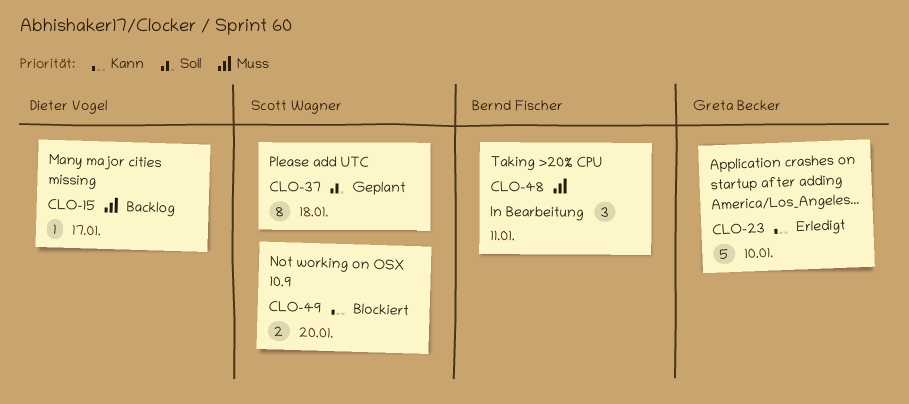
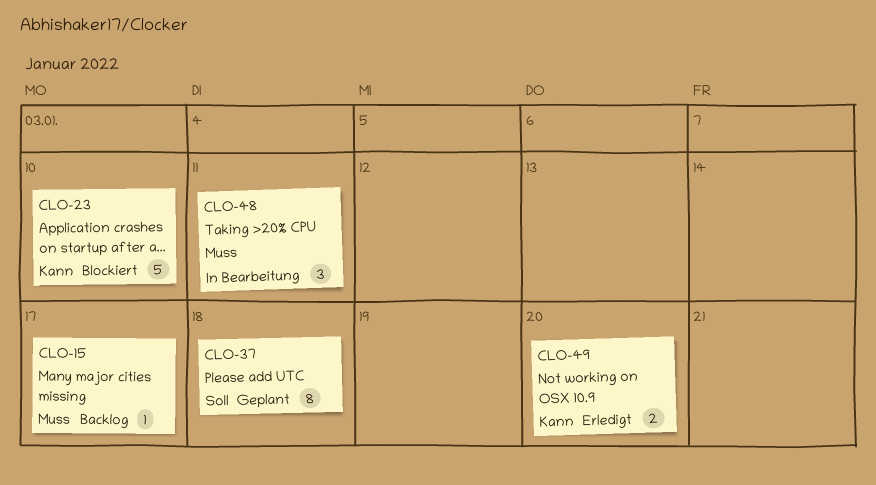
CLO-23, status: Erledigt -> Blockiert
CLO-49, status: Blockiert -> Erledigt

